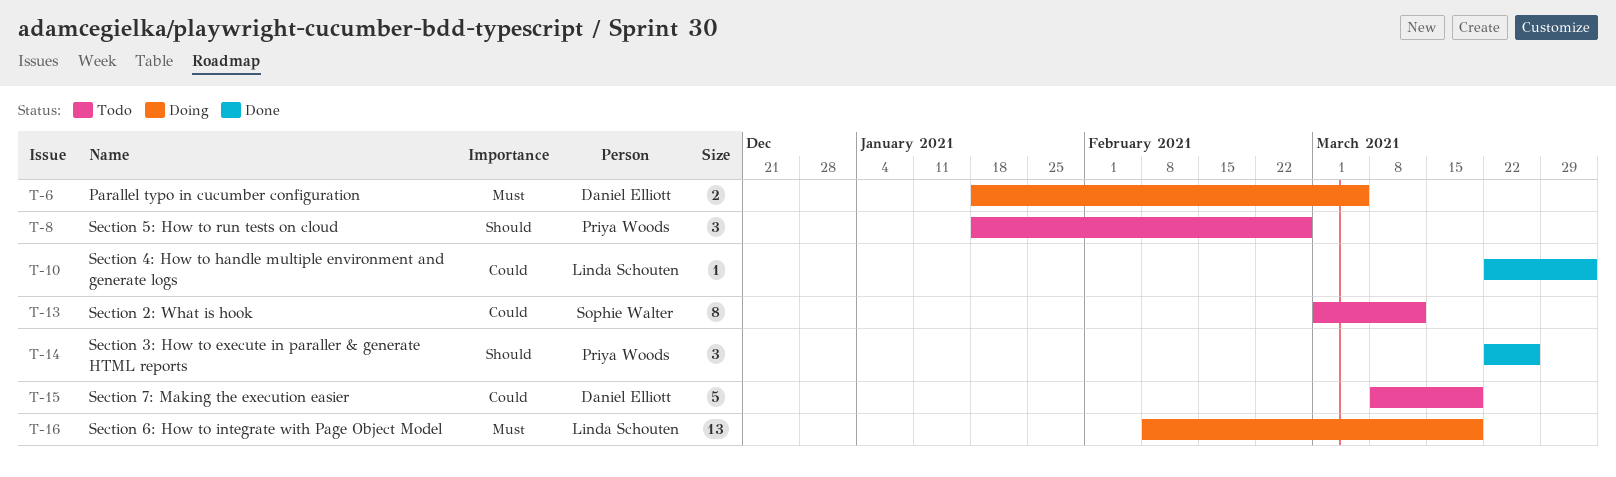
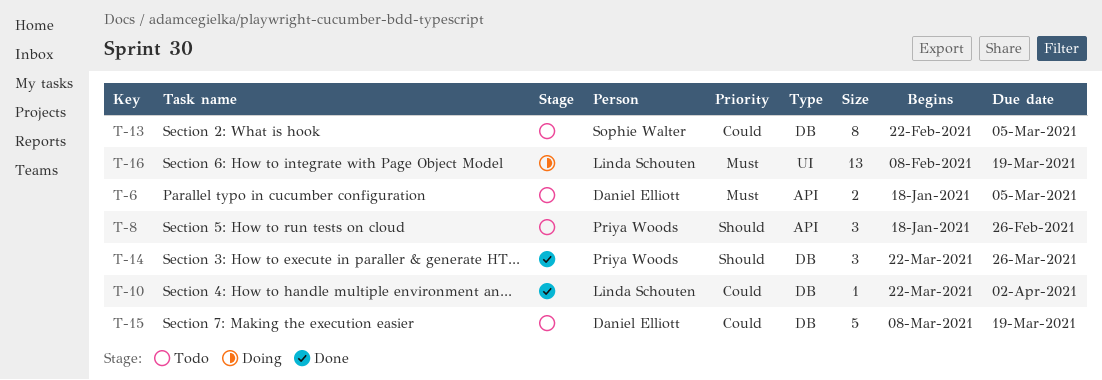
T-6, status: Doing -> Todo
T-13, start: Mar 1 -> Feb 22
T-13, due: Mar 12 -> Mar 5

